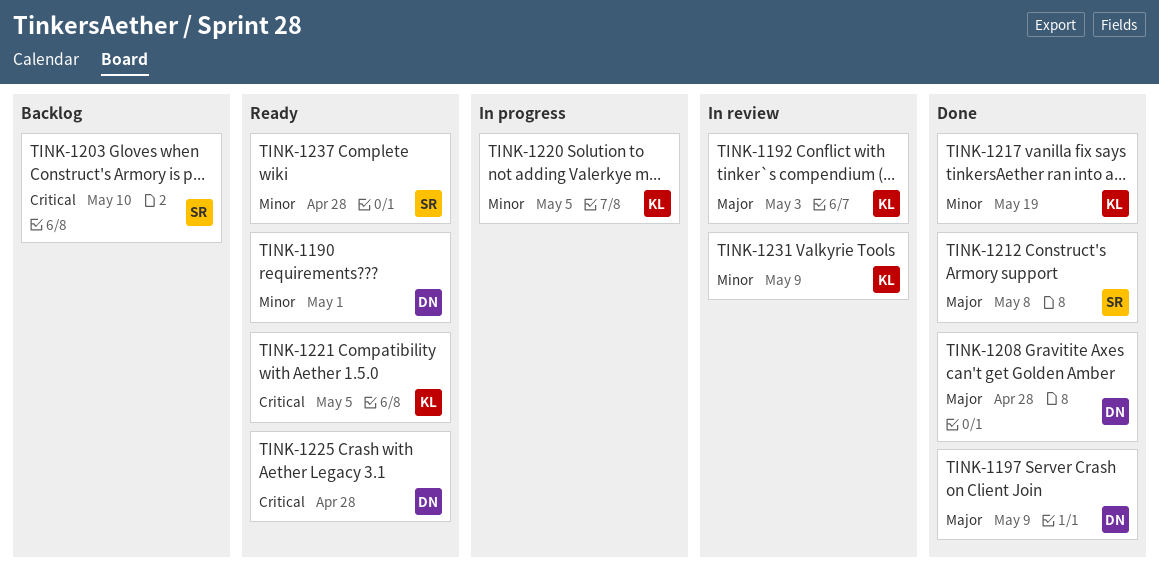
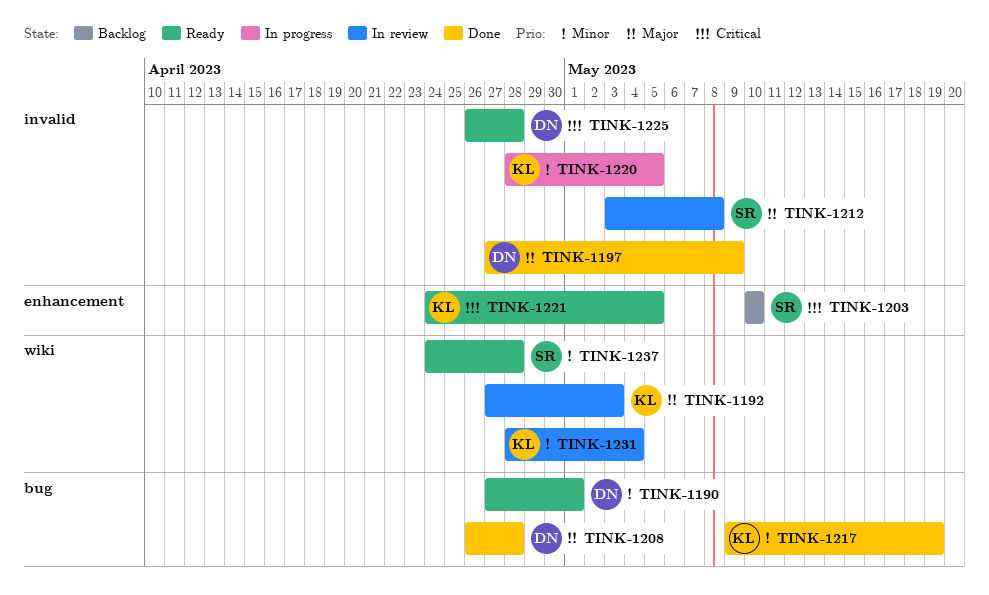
TINK-1212, status: Done -> In review
TINK-1231, due: May 9 -> May 4

